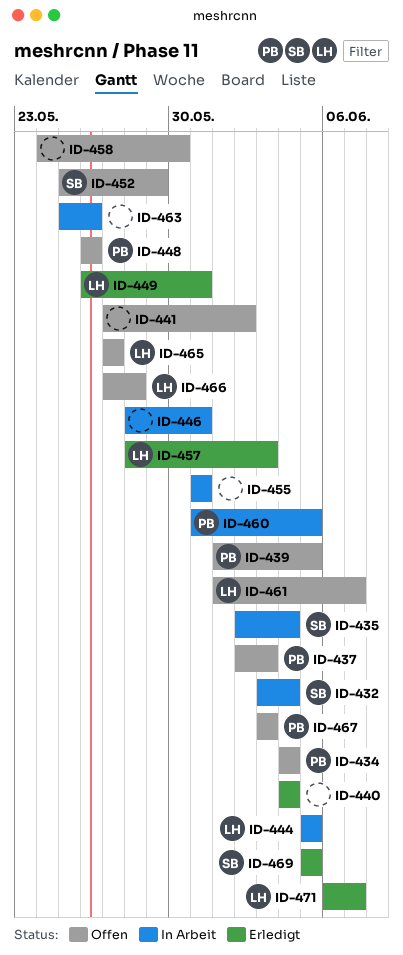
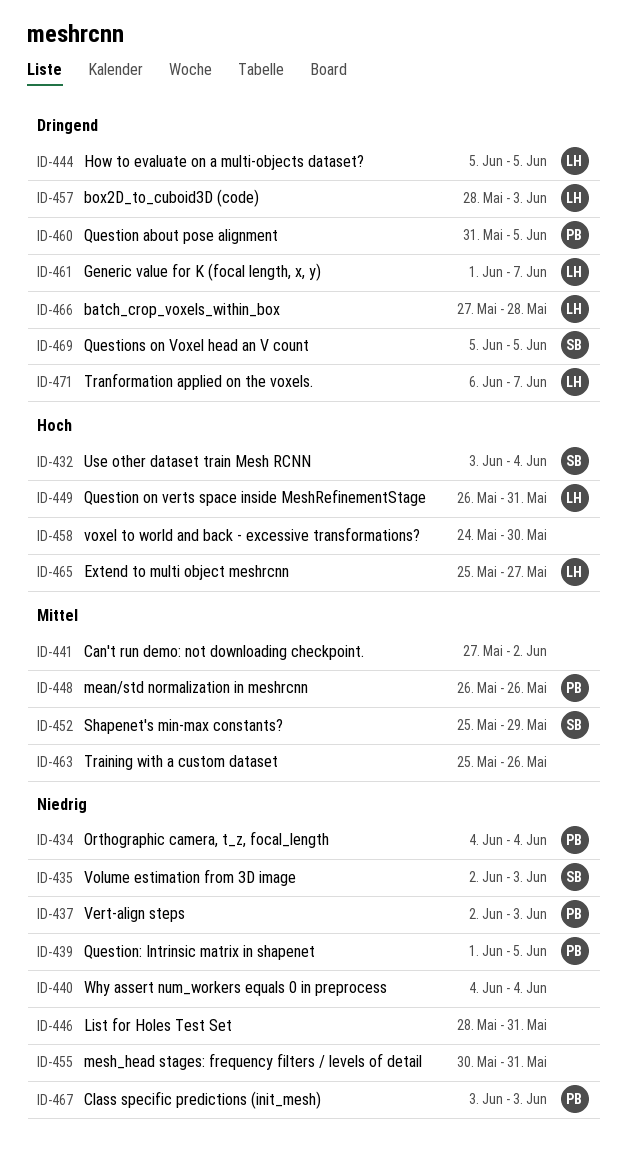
ID-435, due: Jun 4 -> Jun 3
ID-455, start: May 31 -> May 30
ID-465, start: May 27 -> May 25

